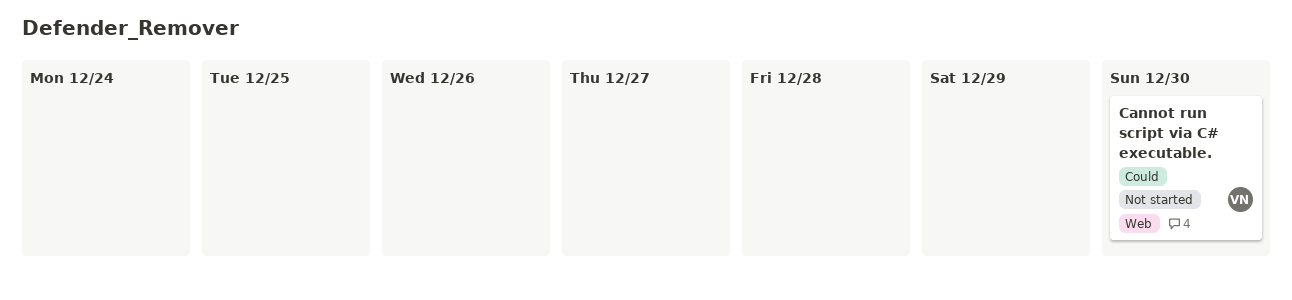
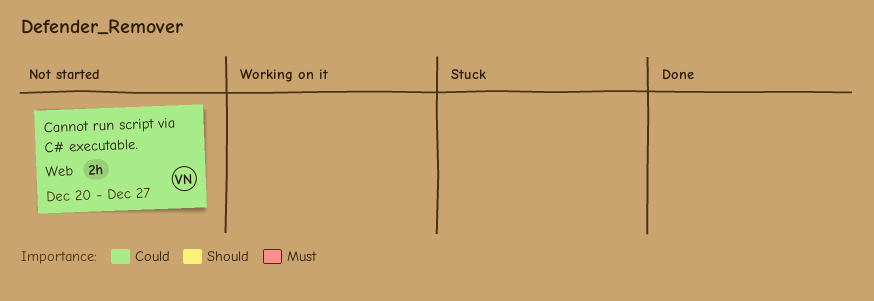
Cannot run script via C# executable., due: Dec 30 -> Dec 27

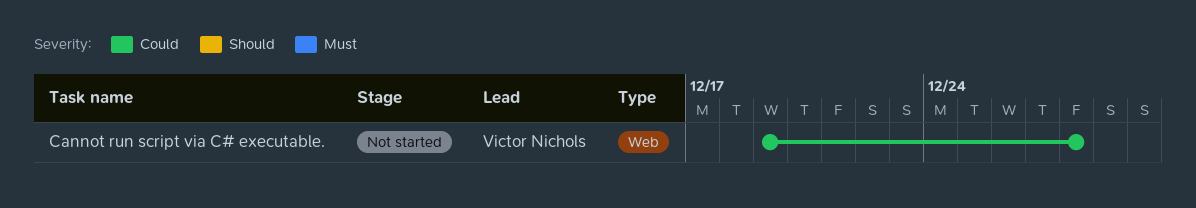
Cannot run script via C# executable., start: Dec 20 -> Dec 19
Cannot run script via C# executable., due: Dec 27 -> Dec 28

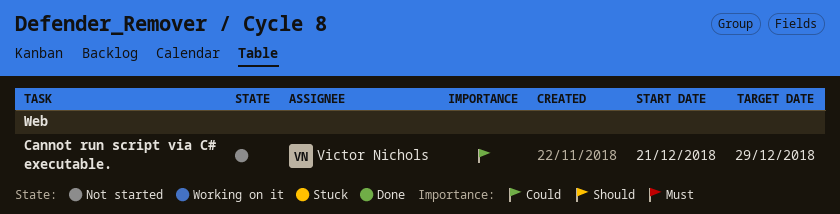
Cannot run script via C# executable., start: Dec 19 -> Dec 21
Cannot run script via C# executable., due: Dec 28 -> Dec 29

